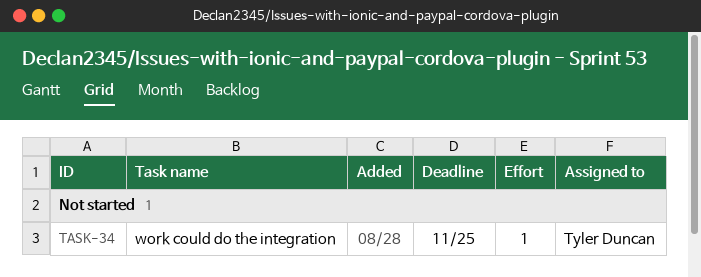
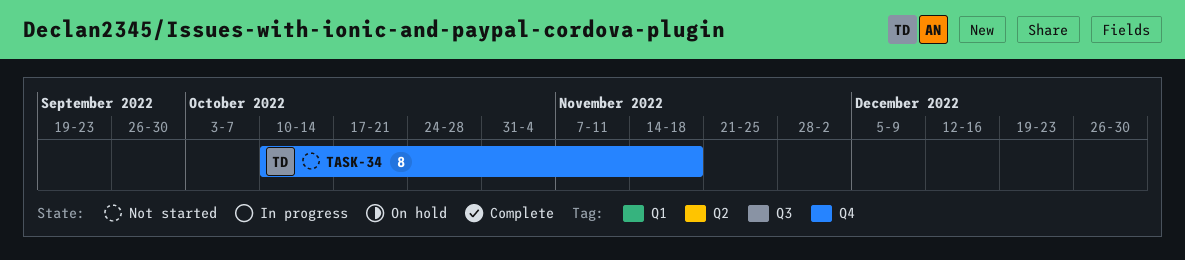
TASK-34, estimate: 1 -> 8
TASK-34, due: Nov 25 -> Nov 18

